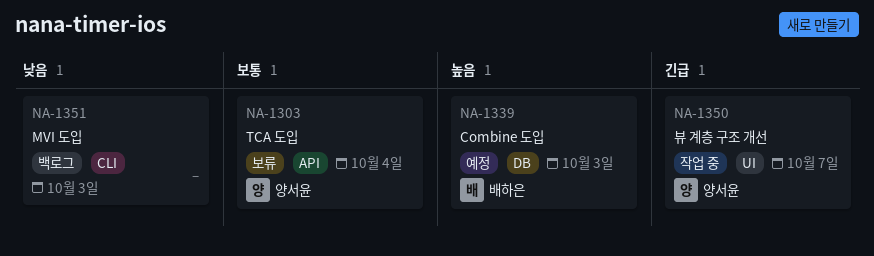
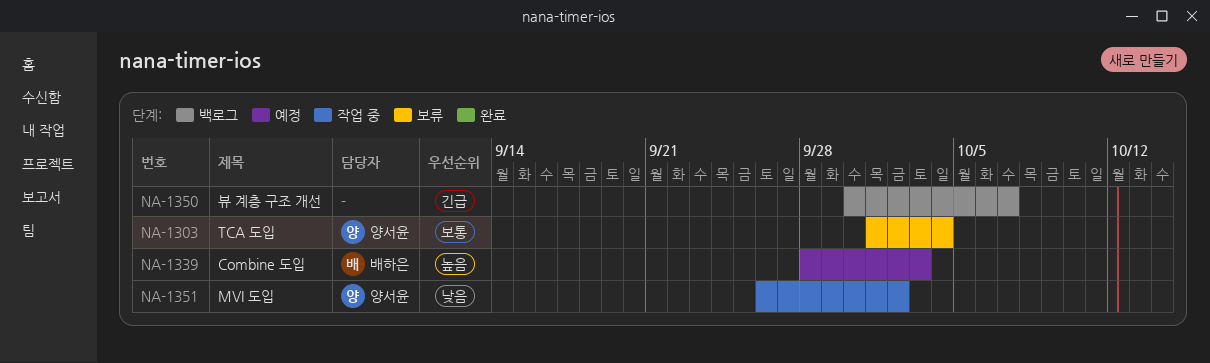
NA-1350, status: 작업 중 -> 백로그
NA-1350, owner: 양서윤 -> none
NA-1351, status: 백로그 -> 작업 중
NA-1351, owner: none -> 양서윤
NA-1351, due: Oct 3 -> Oct 2

